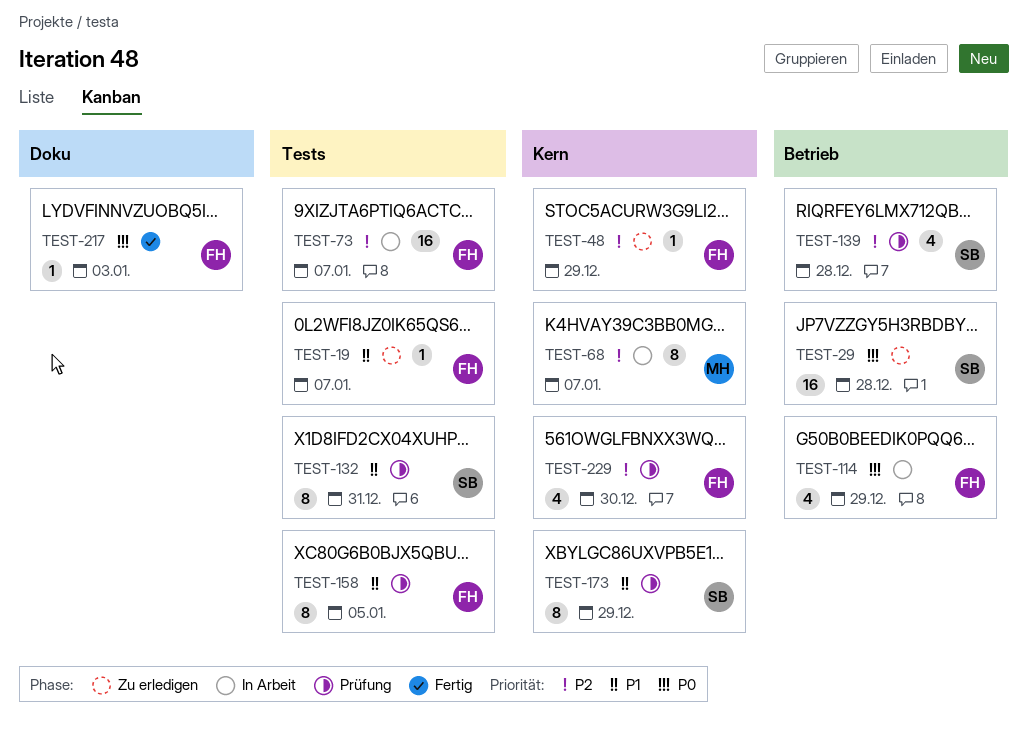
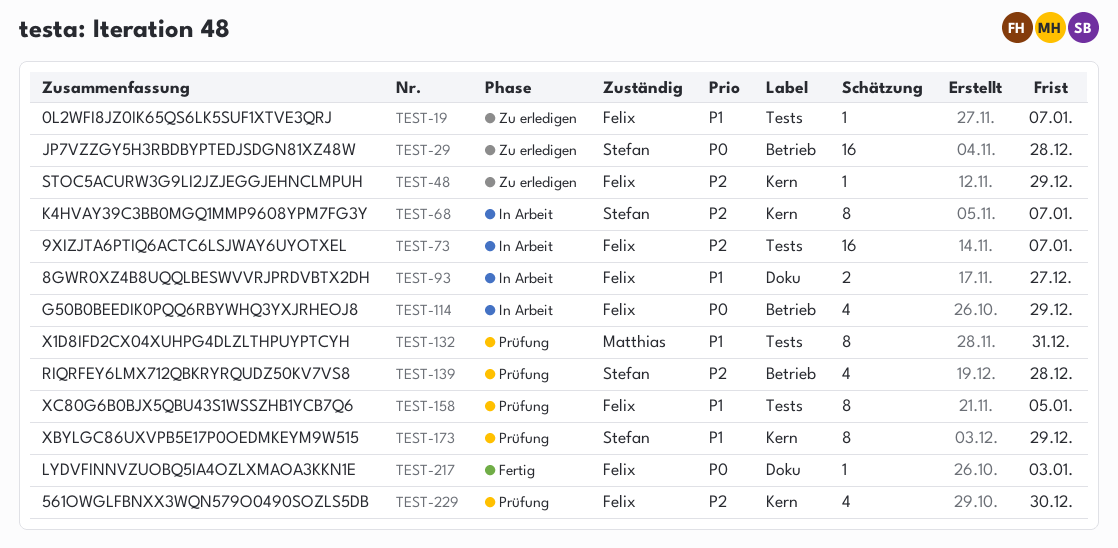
TEST-68, owner: Matthias -> Stefan
TEST-93: none -> present
TEST-132, owner: Stefan -> Matthias

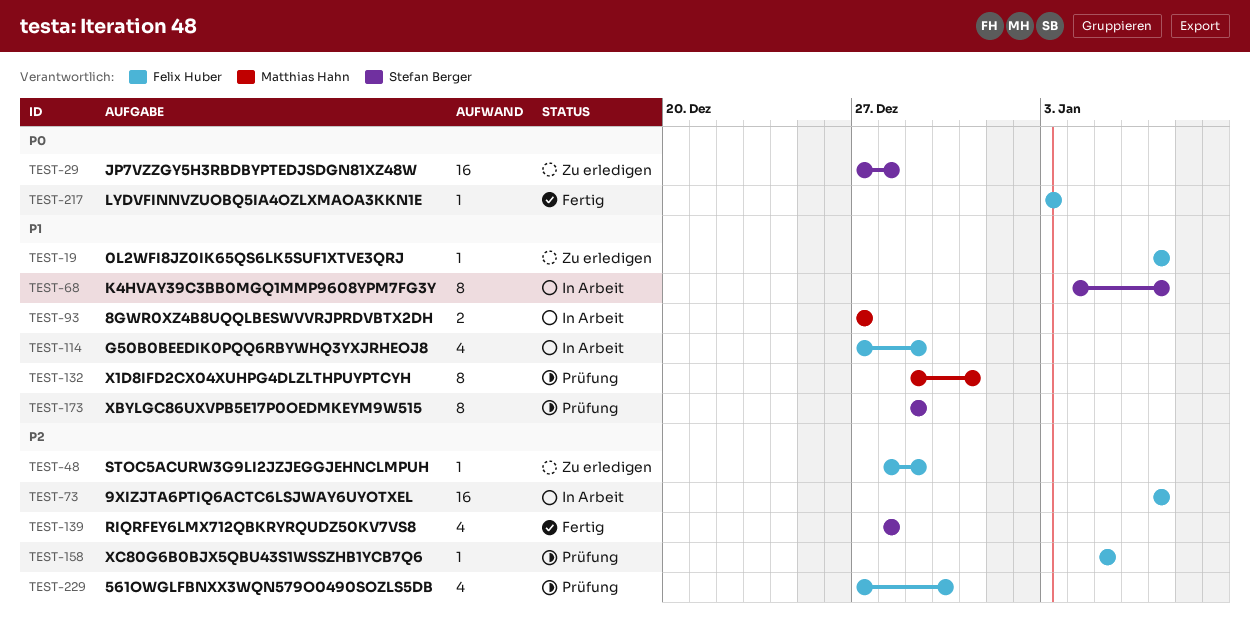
TEST-68, priority: P2 -> P1
TEST-93, owner: Felix Huber -> Matthias Hahn
TEST-114, priority: P0 -> P1
TEST-139, status: Prüfung -> Fertig
TEST-158, priority: P1 -> P2
TEST-158, estimate: 8 -> 1

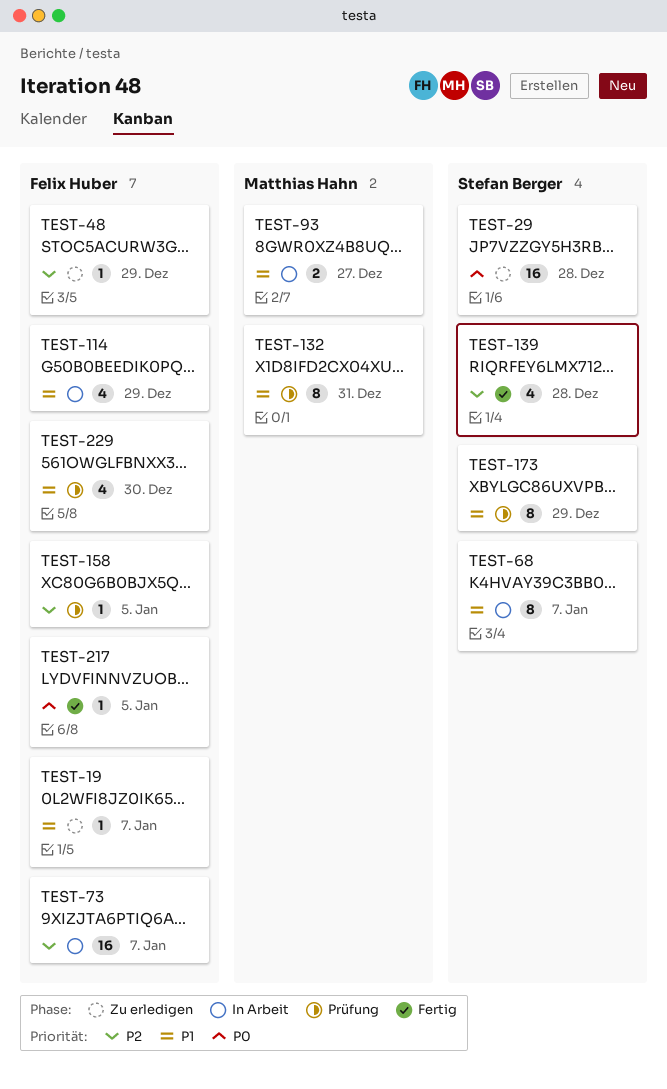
TEST-217, due: Jan 3 -> Jan 5
TEST-229, priority: P2 -> P1

